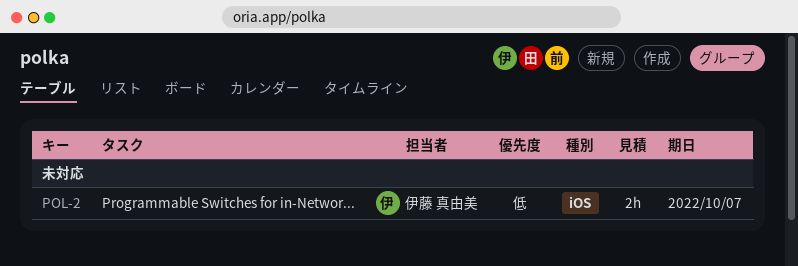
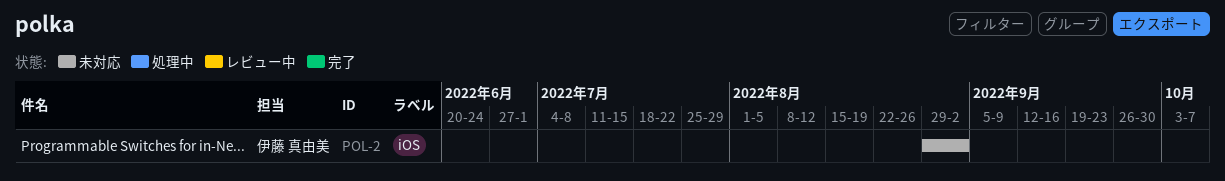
POL-2, due: Oct 7 -> Sep 2

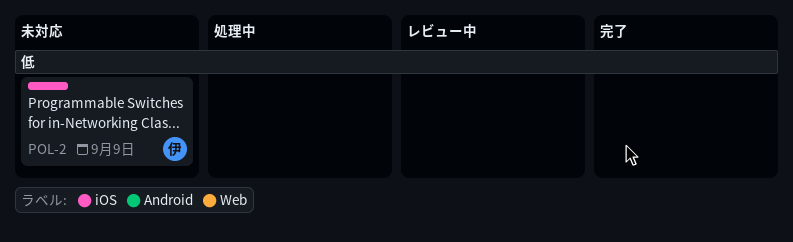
POL-2, due: Sep 2 -> Sep 9

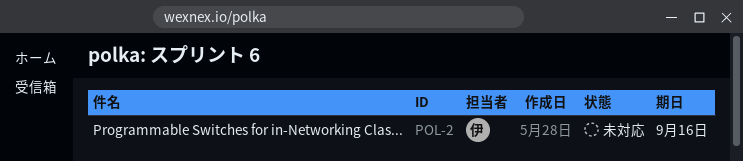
POL-2, due: Sep 9 -> Sep 16

